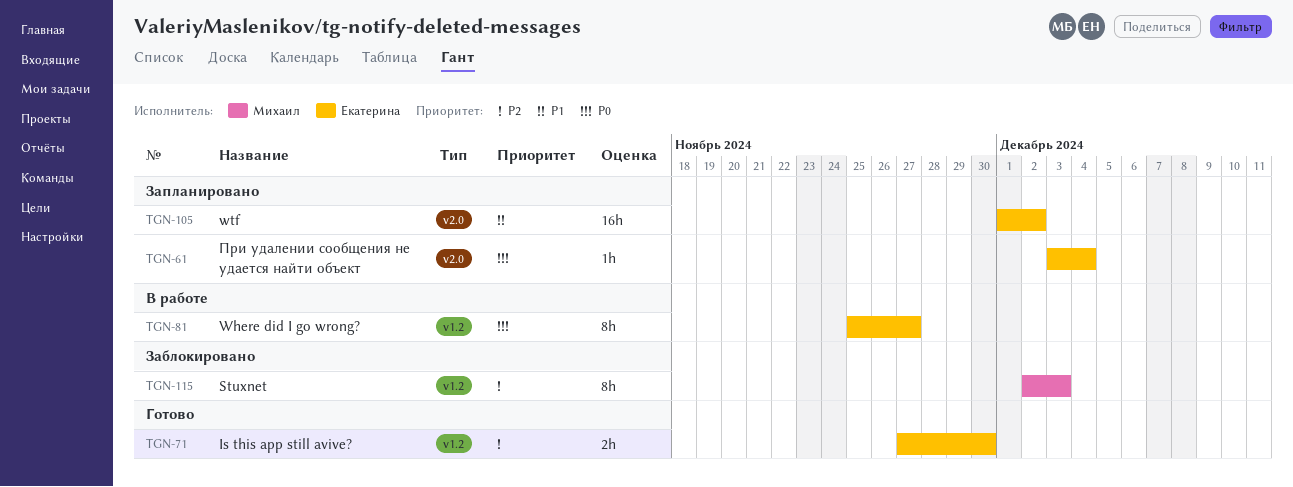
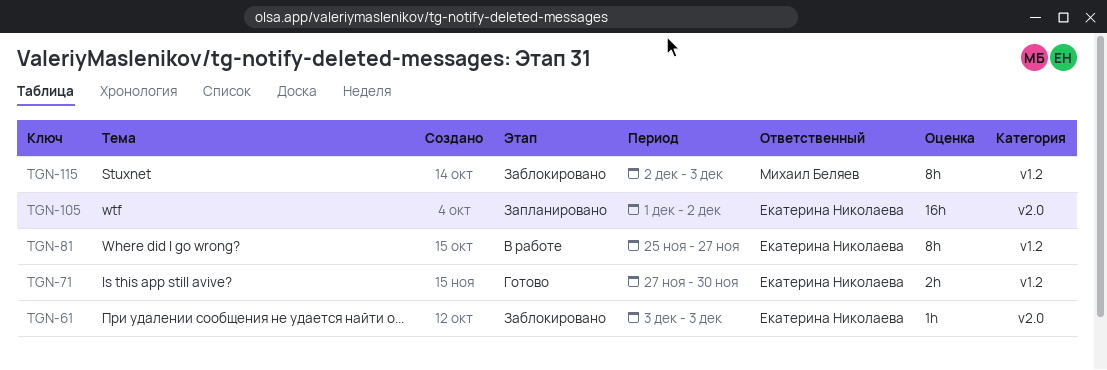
TGN-61, status: Запланировано -> Заблокировано
TGN-61, due: Dec 4 -> Dec 3

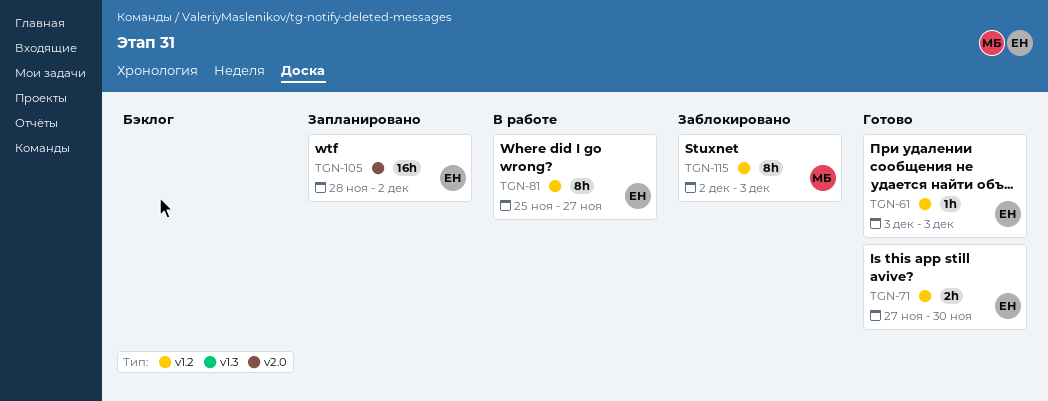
TGN-61, status: Заблокировано -> Готово
TGN-61, label: v2.0 -> v1.2
TGN-105, start: Dec 1 -> Nov 28

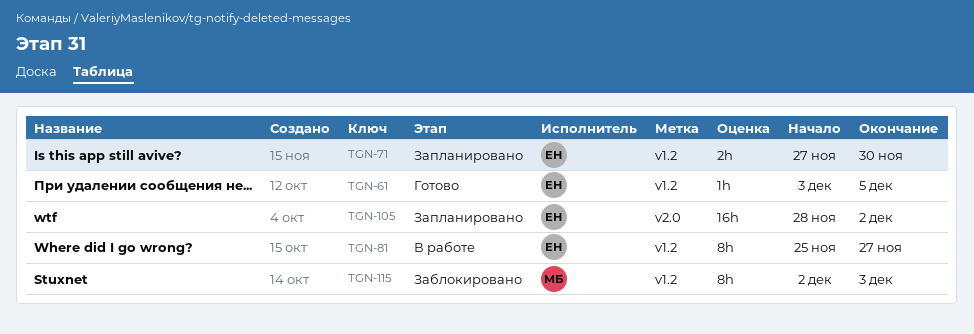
TGN-61, due: Dec 3 -> Dec 5
TGN-71, status: Готово -> Запланировано

